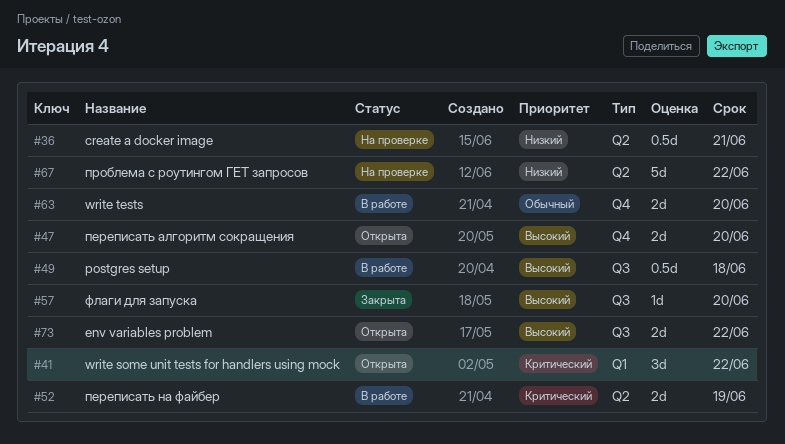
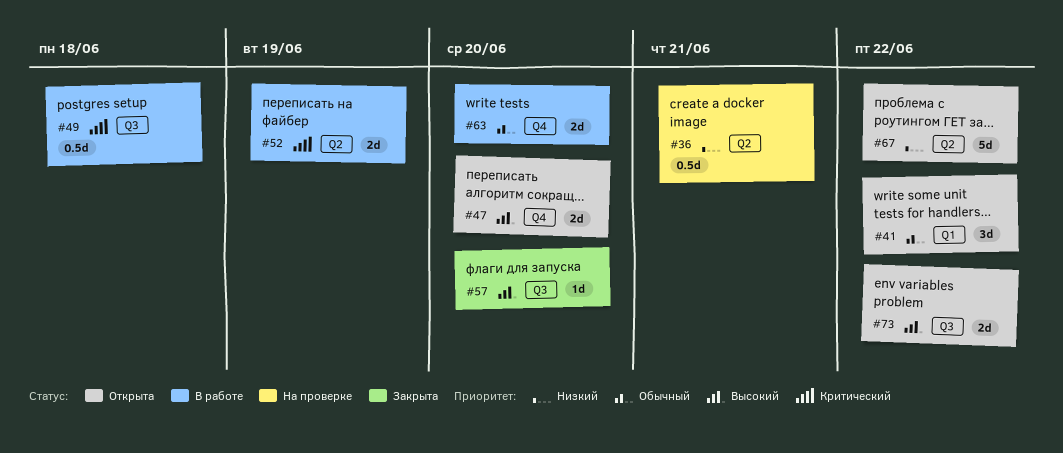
#41, priority: Критический -> Обычный
#49, priority: Высокий -> Критический
#67, status: На проверке -> Открыта

